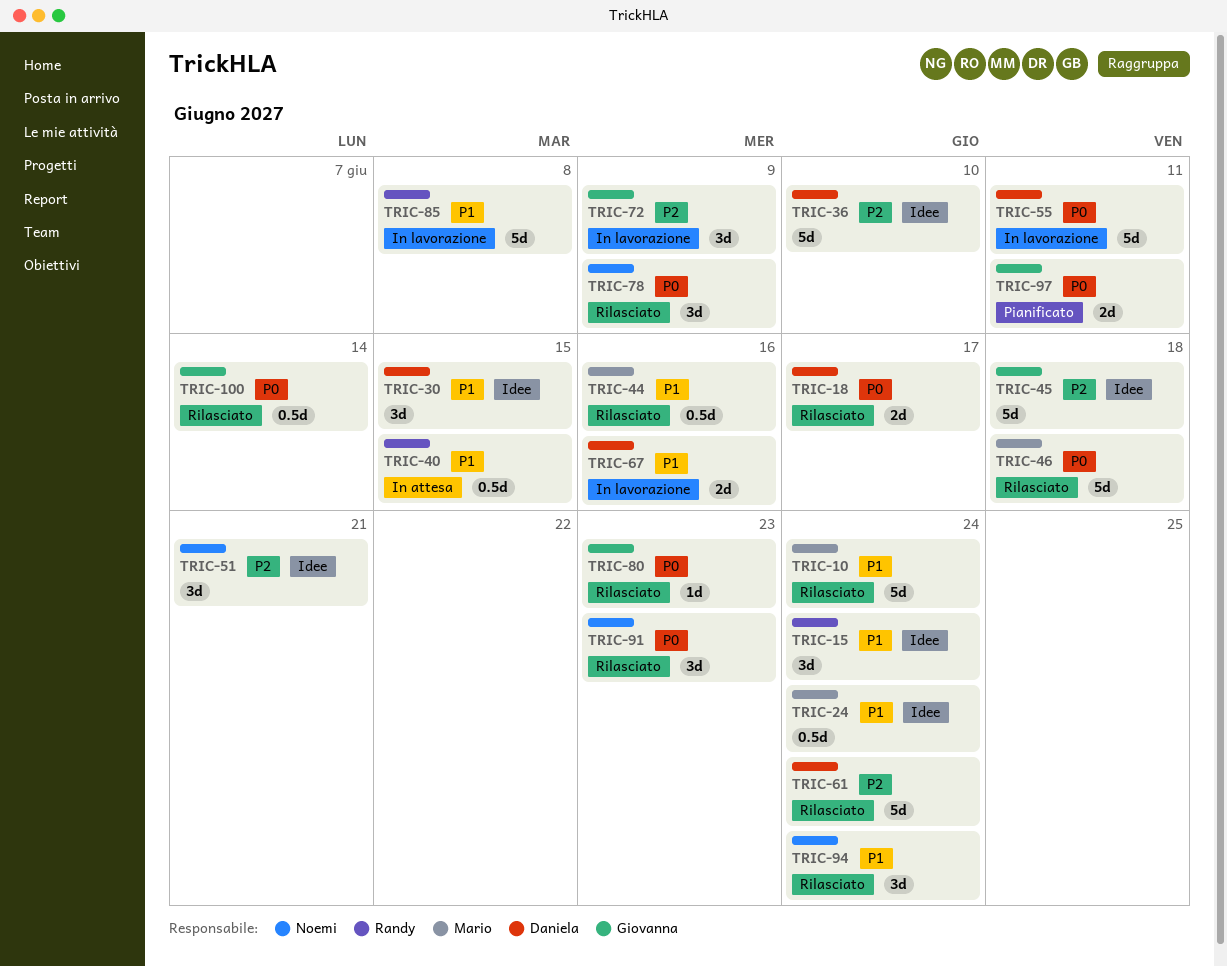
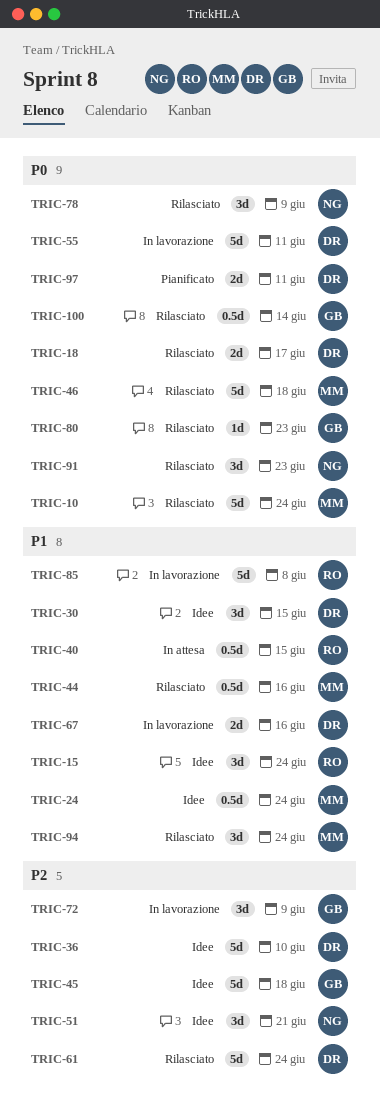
TRIC-10, priority: P1 -> P0
TRIC-94, owner: Noemi -> Mario
TRIC-97, owner: Giovanna -> Daniela

